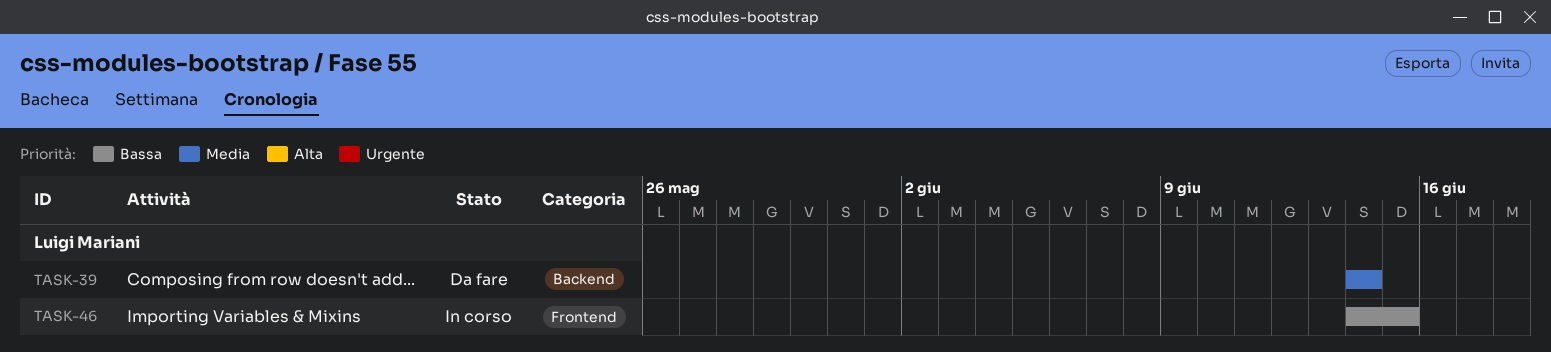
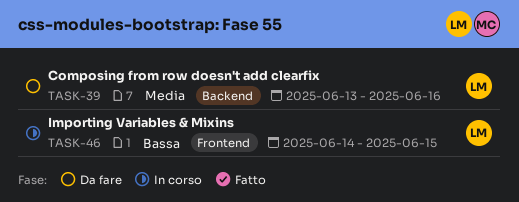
TASK-39, start: Jun 14 -> Jun 13
TASK-39, due: Jun 14 -> Jun 16

